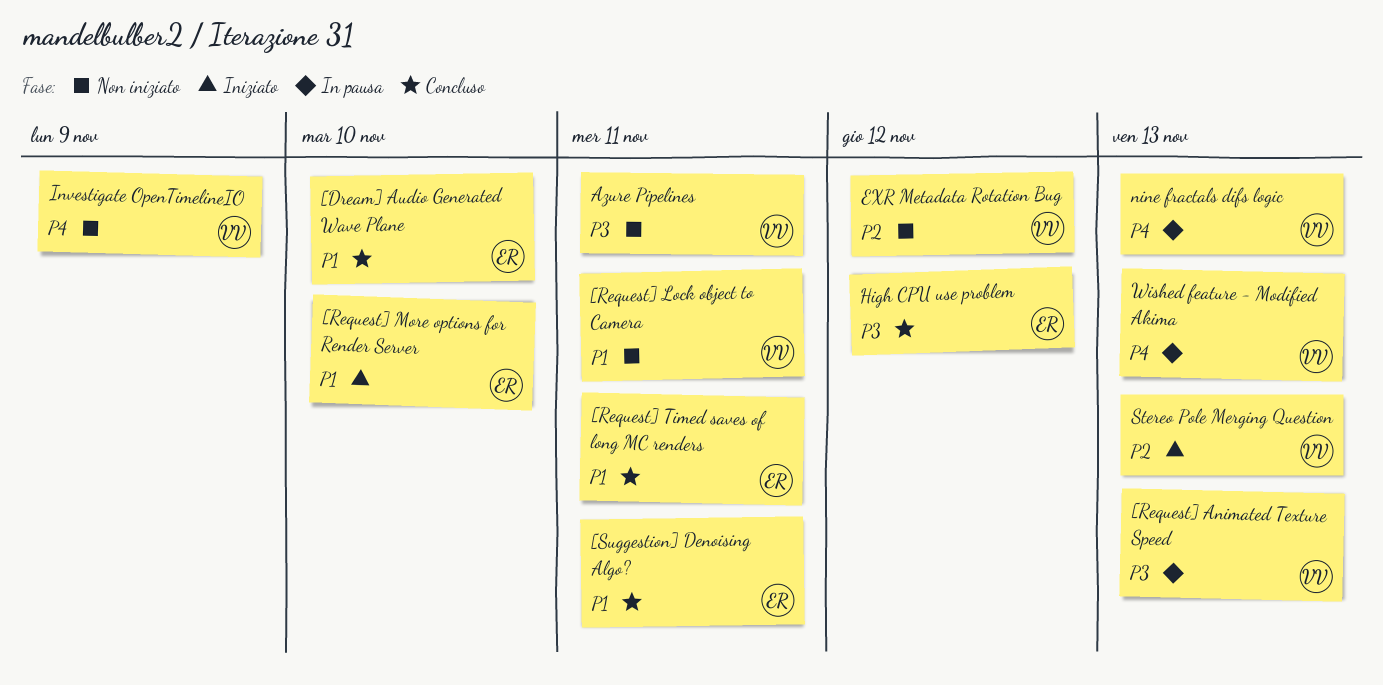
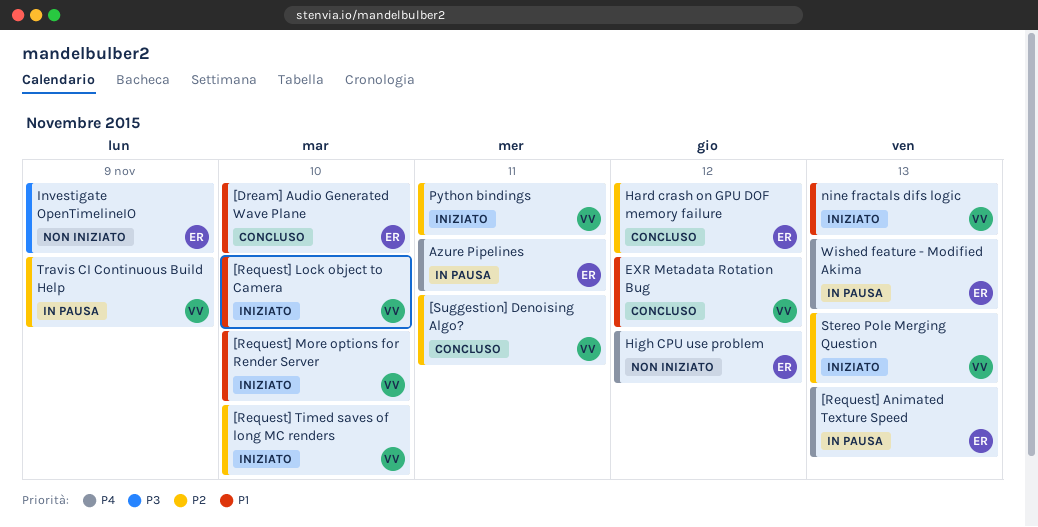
[Request] Animated Texture Speed, owner: VV -> ER
[Request] Animated Texture Speed, priority: P3 -> P4
[Request] Lock object to Camera, status: Non iniziato -> Iniziato
[Request] Lock object to Camera, due: Nov 11 -> Nov 10
[Request] More options for Render Server, owner: ER -> VV
[Request] Timed saves of long MC renders, status: Concluso -> Iniziato
[Request] Timed saves of long MC renders, owner: ER -> VV
[Request] Timed saves of long MC renders, priority: P1 -> P2
[Request] Timed saves of long MC renders, due: Nov 11 -> Nov 10
[Suggestion] Denoising Algo?, owner: ER -> VV
[Suggestion] Denoising Algo?, priority: P1 -> P2
Azure Pipelines, status: Non iniziato -> In pausa
Azure Pipelines, owner: VV -> ER
Azure Pipelines, priority: P3 -> P4
EXR Metadata Rotation Bug, status: Non iniziato -> Concluso
EXR Metadata Rotation Bug, priority: P2 -> P1
Hard crash on GPU DOF memory failure: none -> present
High CPU use problem, status: Concluso -> Non iniziato
High CPU use problem, priority: P3 -> P4
Investigate OpenTimelineIO, owner: VV -> ER
Investigate OpenTimelineIO, priority: P4 -> P3
nine fractals difs logic, status: In pausa -> Iniziato
nine fractals difs logic, priority: P4 -> P1
Python bindings: none -> present
Travis CI Continuous Build Help: none -> present
Wished feature - Modified Akima, owner: VV -> ER

